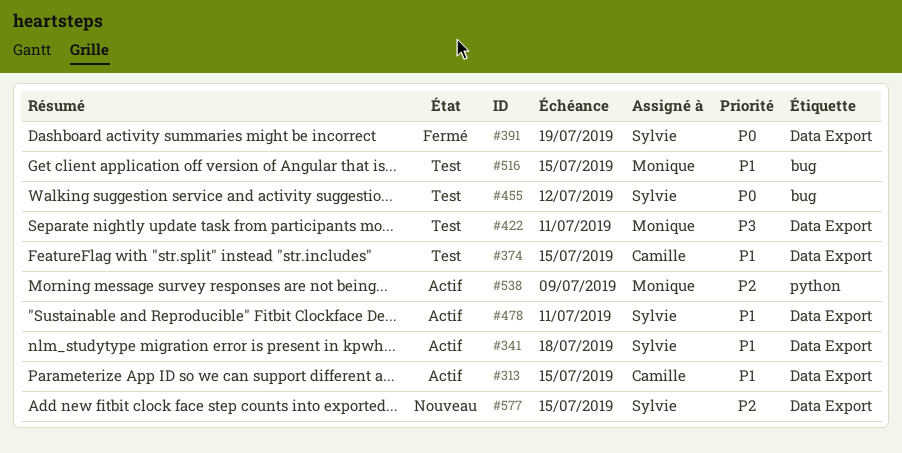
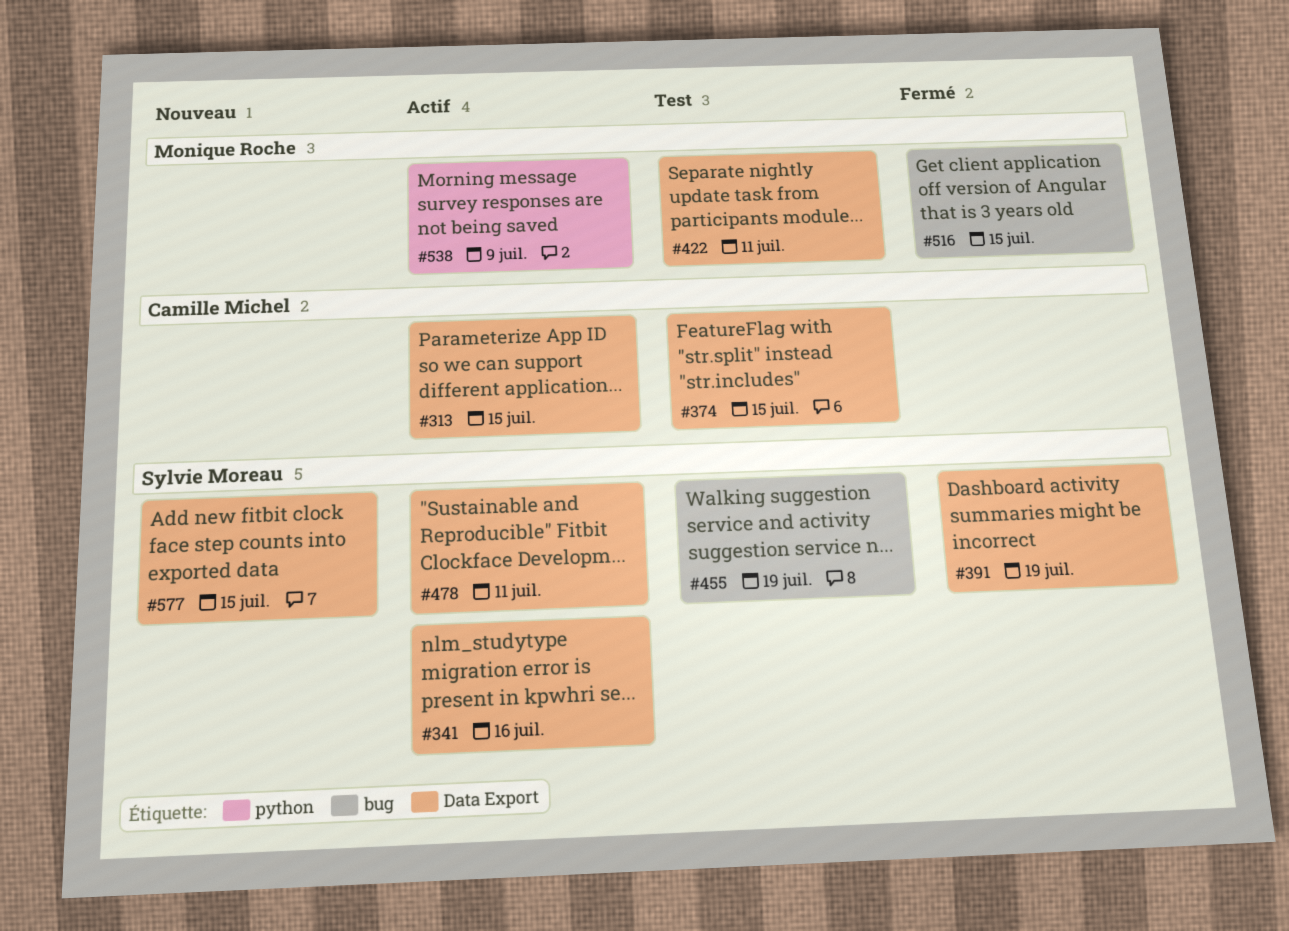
#341, due: Jul 18 -> Jul 16
#455, due: Jul 12 -> Jul 19
#516, status: Test -> Fermé

